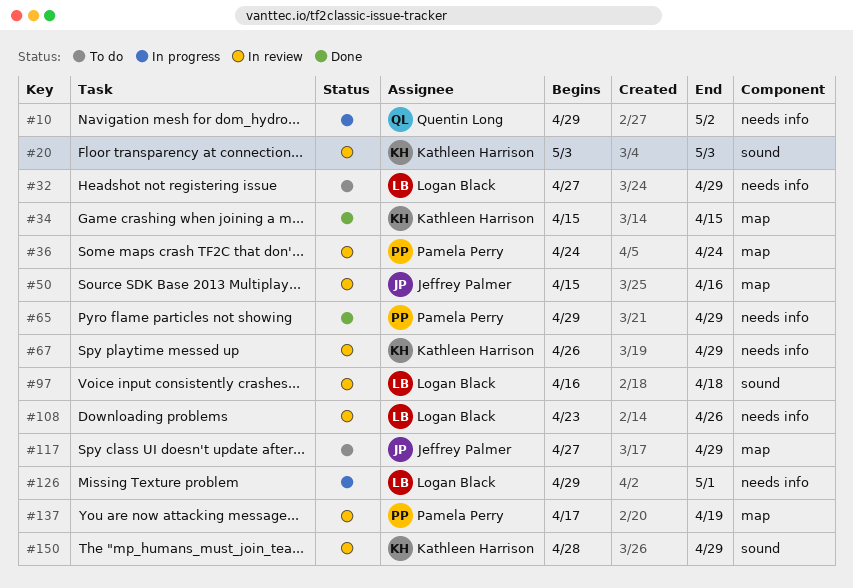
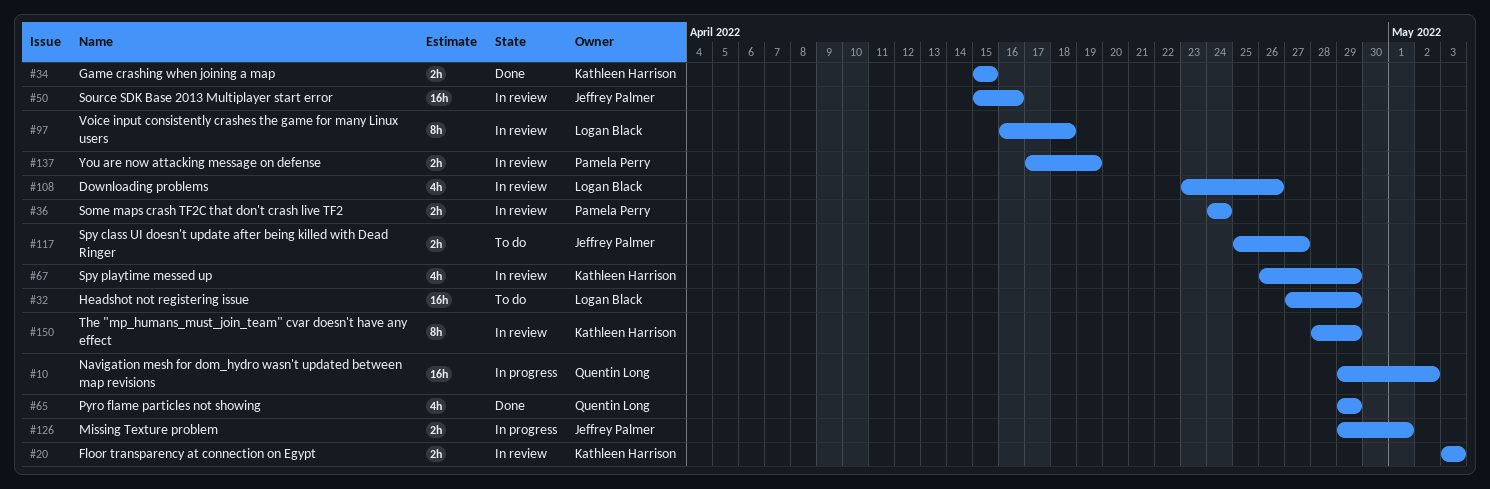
#65, owner: Pamela Perry -> Quentin Long
#117, start: Apr 27 -> Apr 25
#117, due: Apr 29 -> Apr 27
#126, owner: Logan Black -> Jeffrey Palmer

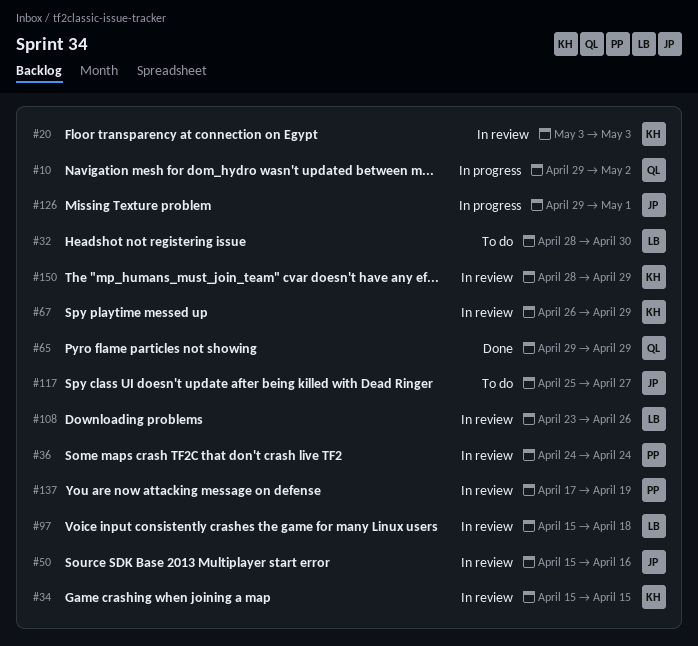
#32, start: Apr 27 -> Apr 28
#32, due: Apr 29 -> Apr 30
#34, status: Done -> In review
#97, start: Apr 16 -> Apr 15

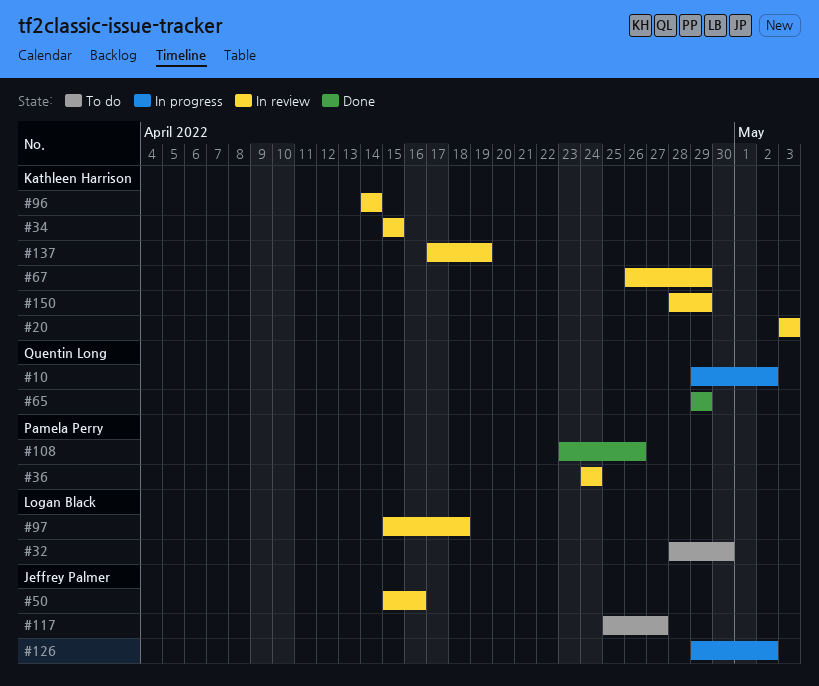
#96: none -> present
#108, status: In review -> Done
#108, owner: Logan Black -> Pamela Perry
#126, due: May 1 -> May 2
#137, owner: Pamela Perry -> Kathleen Harrison

